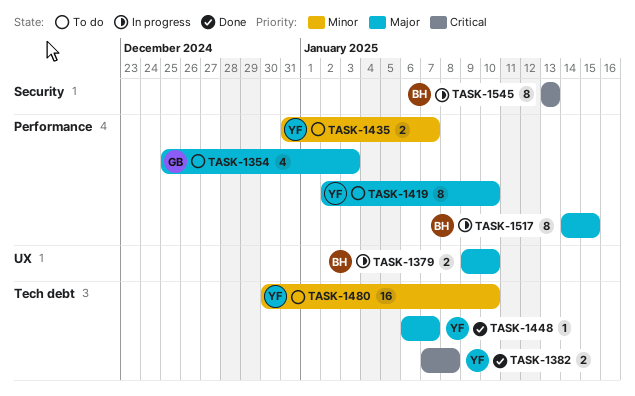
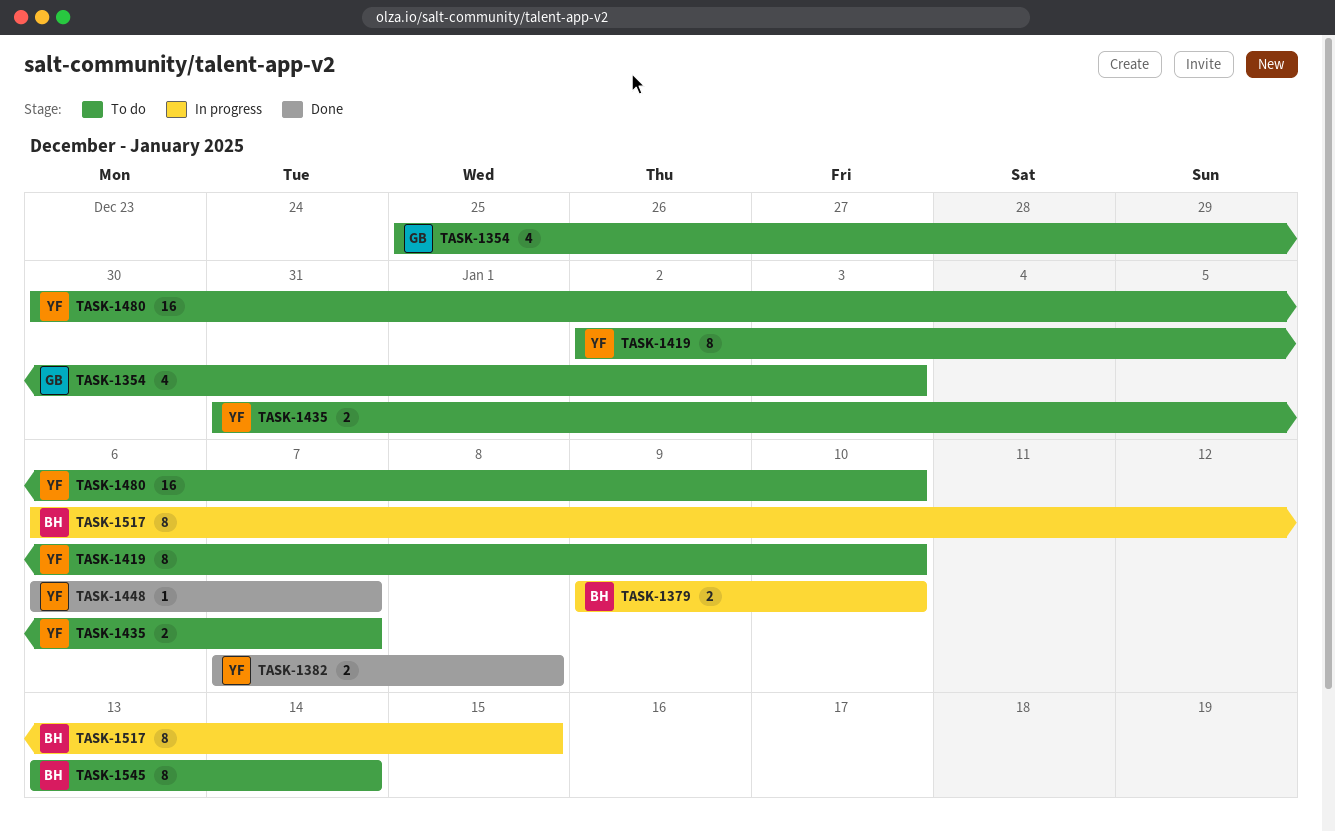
TASK-1517, start: Jan 14 -> Jan 6
TASK-1545, status: In progress -> To do
TASK-1545, due: Jan 13 -> Jan 14

